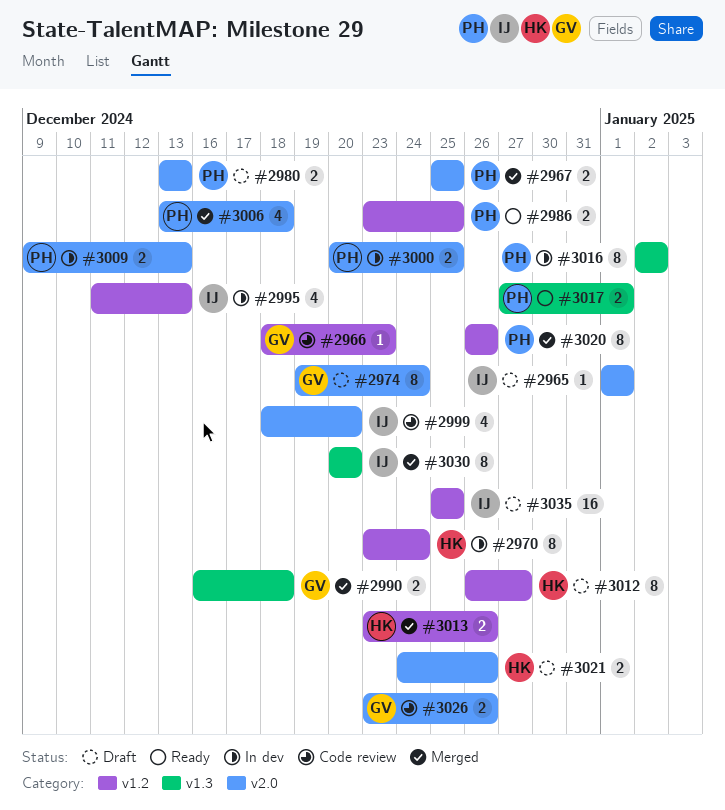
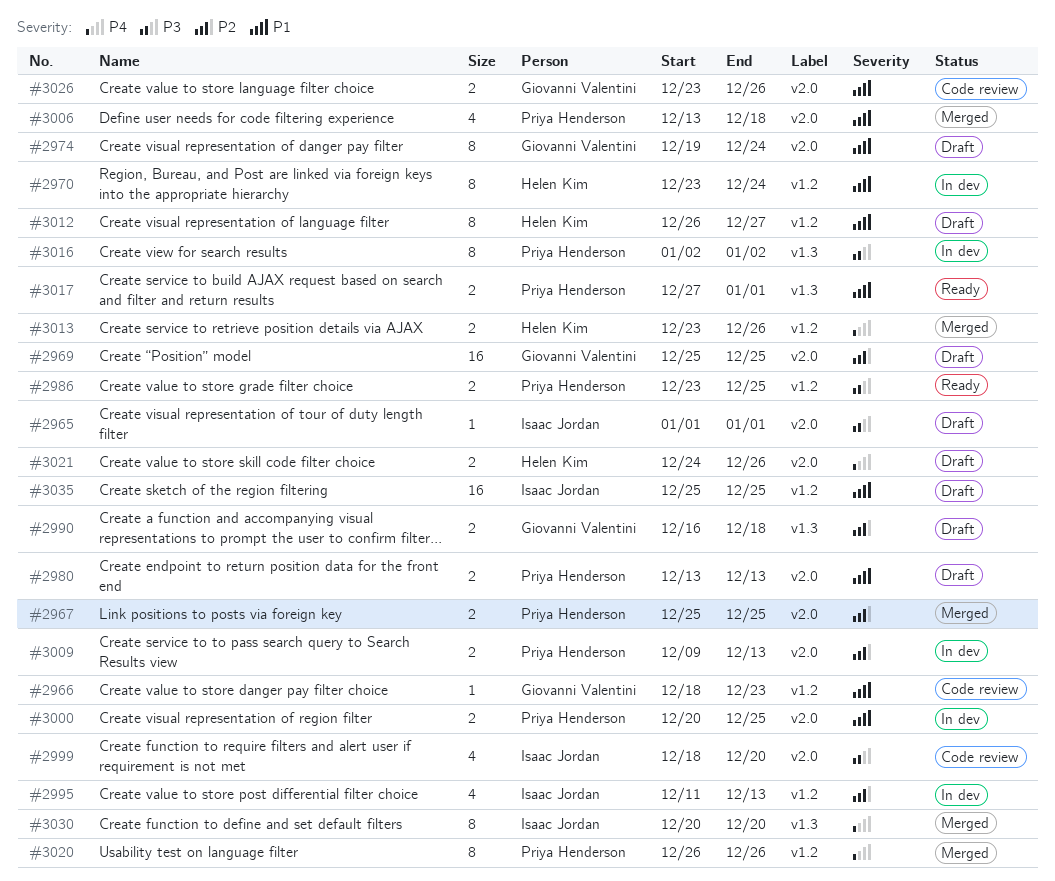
#2969: none -> present
#2990, status: Merged -> Draft

